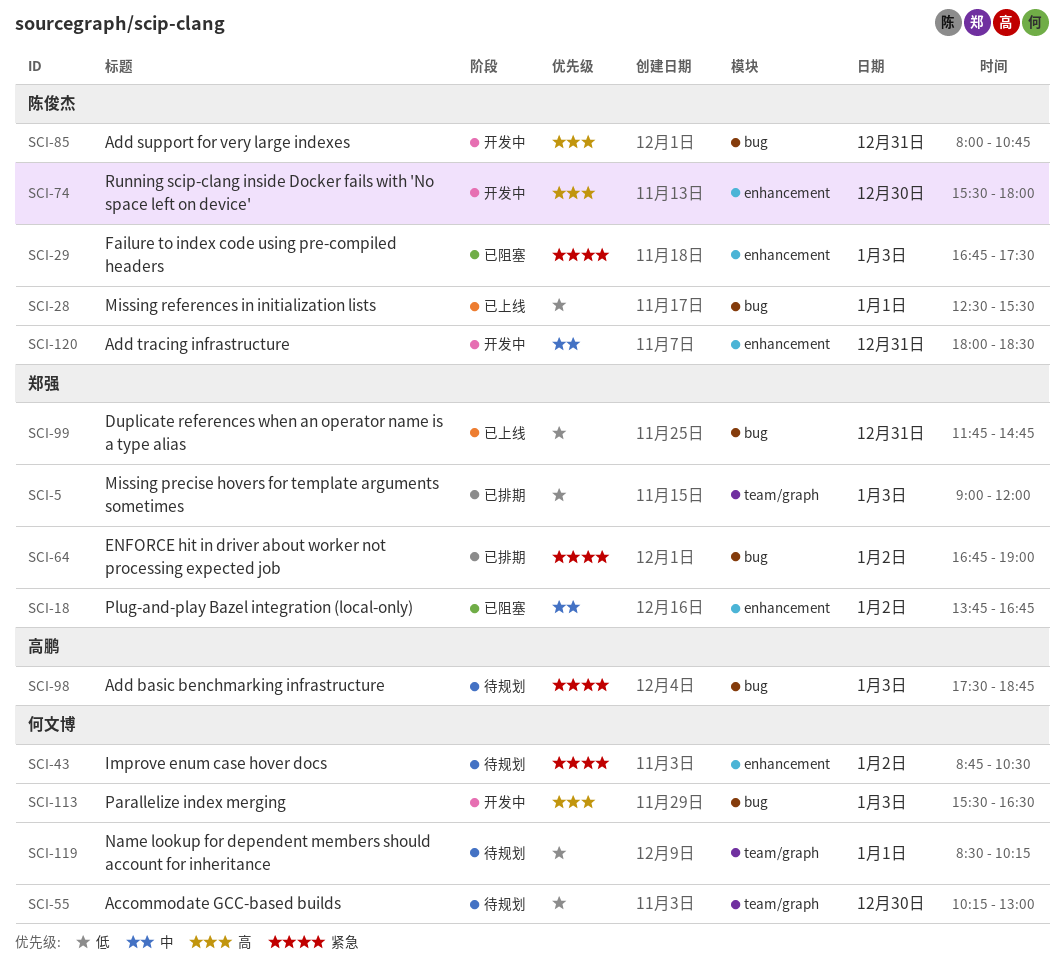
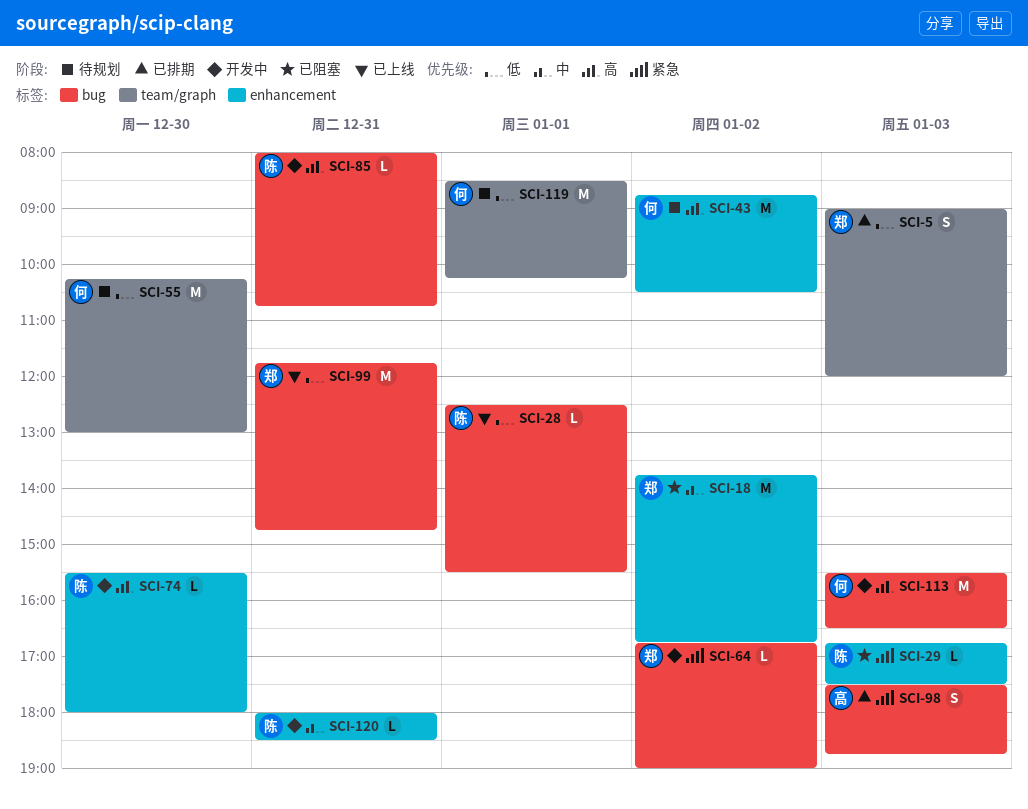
SCI-43, priority: 紧急 -> 高
SCI-64, status: 已排期 -> 开发中
SCI-98, status: 待规划 -> 已排期

